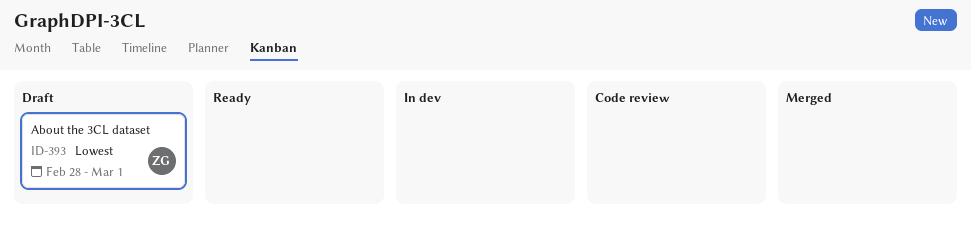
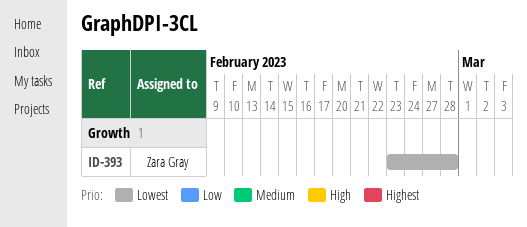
ID-393, start: Feb 28 -> Feb 23
ID-393, due: Mar 1 -> Feb 28

